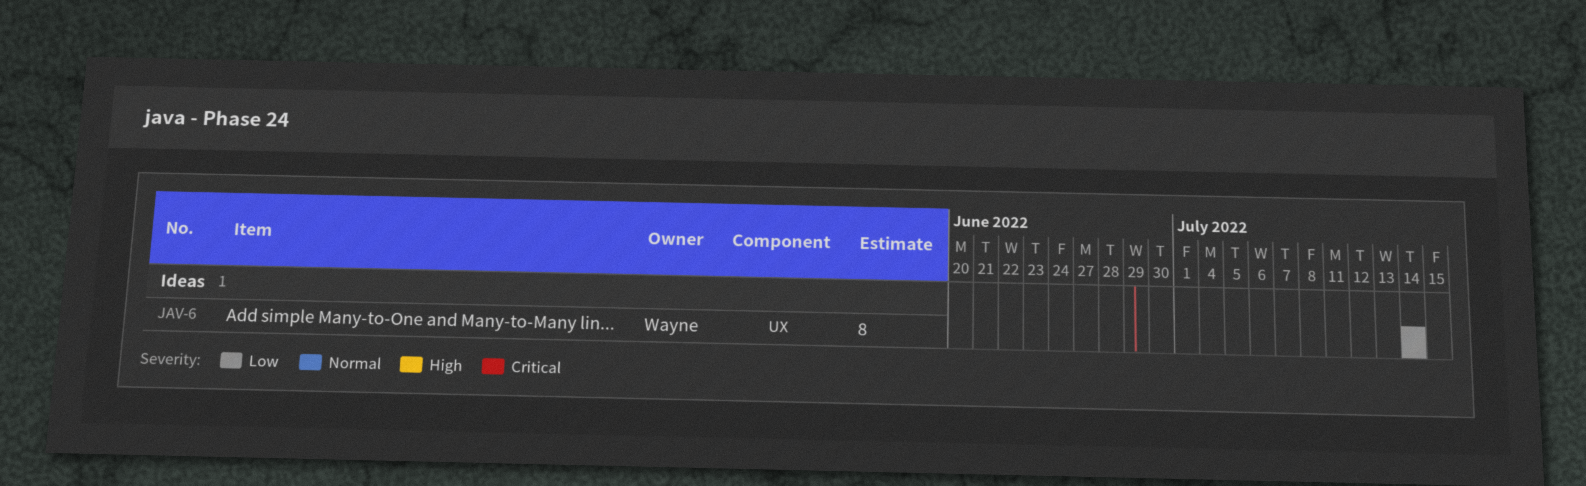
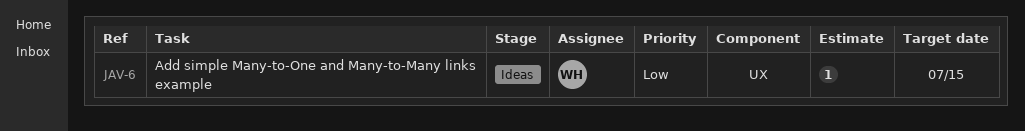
JAV-6, estimate: 8 -> 1
JAV-6, due: Jul 14 -> Jul 15

